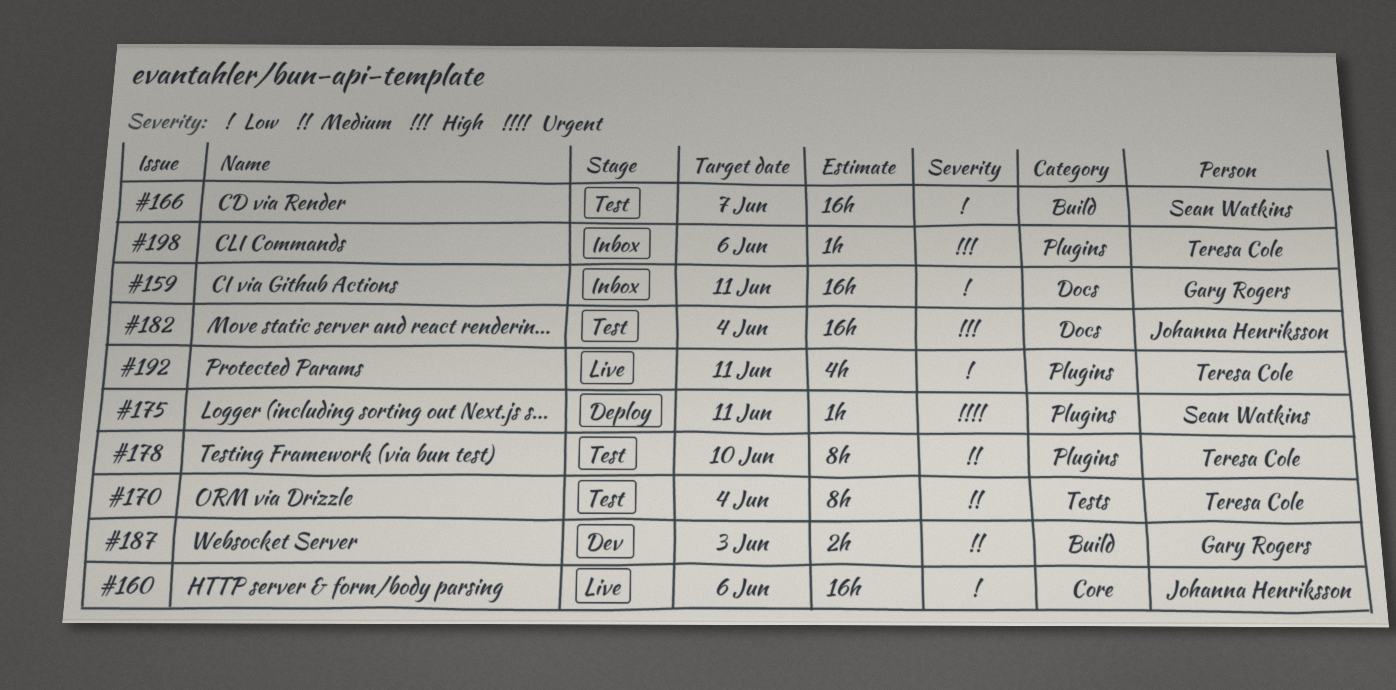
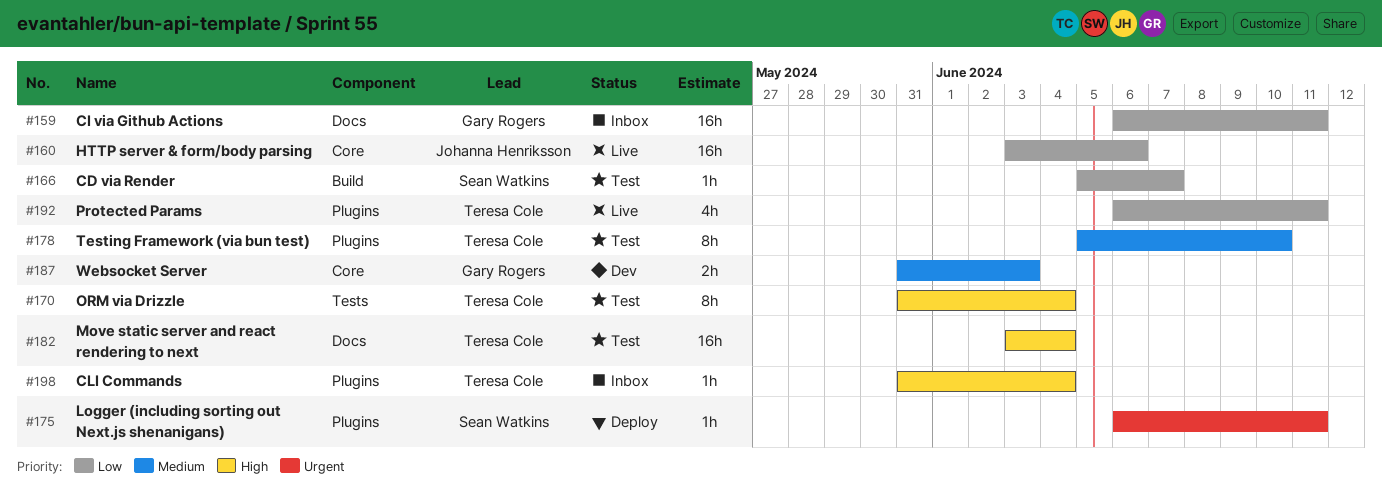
#166, estimate: 16h -> 1h
#170, priority: Medium -> High
#182, owner: Johanna Henriksson -> Teresa Cole
#187, label: Build -> Core
#198, due: Jun 6 -> Jun 4

